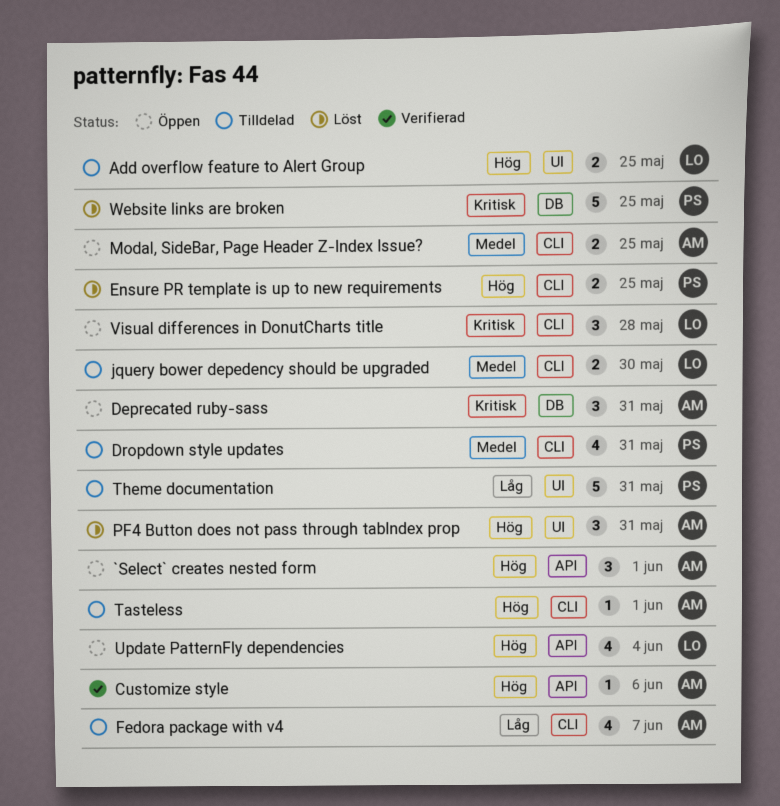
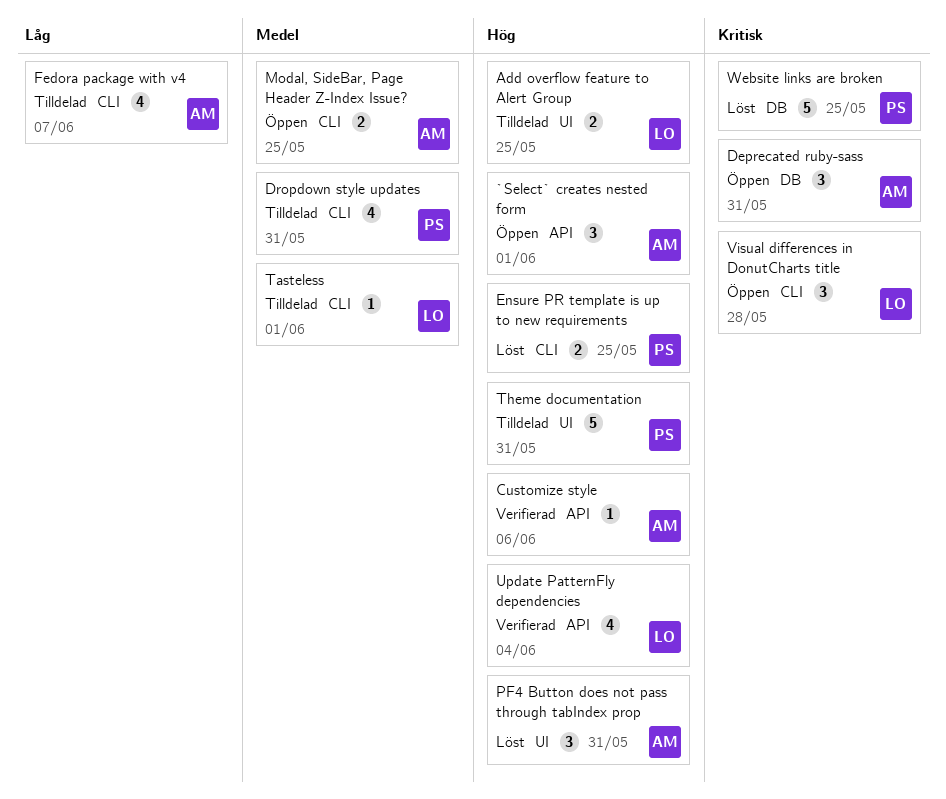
jquery bower depedency should be upgraded: present -> none
Tasteless, owner: AM -> LO
Tasteless, priority: Hög -> Medel
Theme documentation, priority: Låg -> Hög
Update PatternFly dependencies, status: Öppen -> Verifierad

